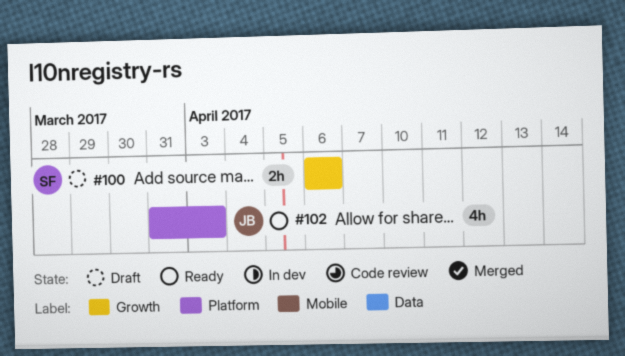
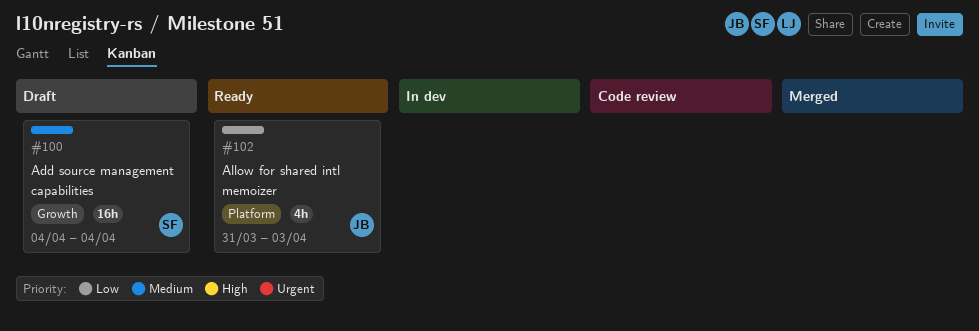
#100, estimate: 2h -> 16h
#100, start: Apr 6 -> Apr 4
#100, due: Apr 6 -> Apr 4

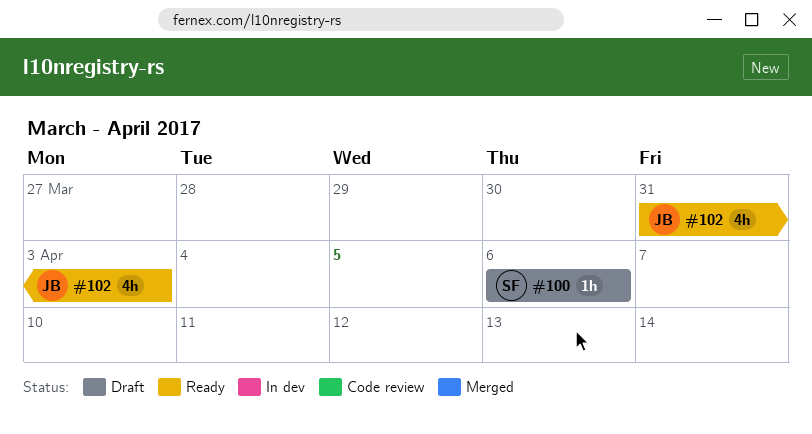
#100, estimate: 16h -> 1h
#100, start: Apr 4 -> Apr 6
#100, due: Apr 4 -> Apr 6

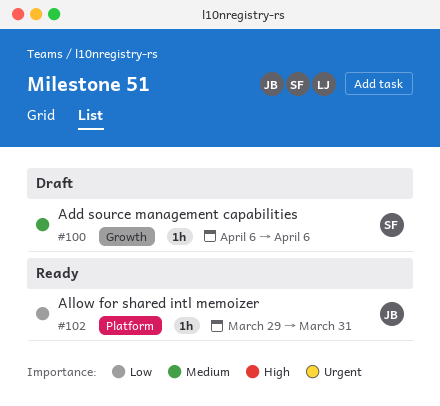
#102, estimate: 4h -> 1h
#102, start: Mar 31 -> Mar 29
#102, due: Apr 3 -> Mar 31

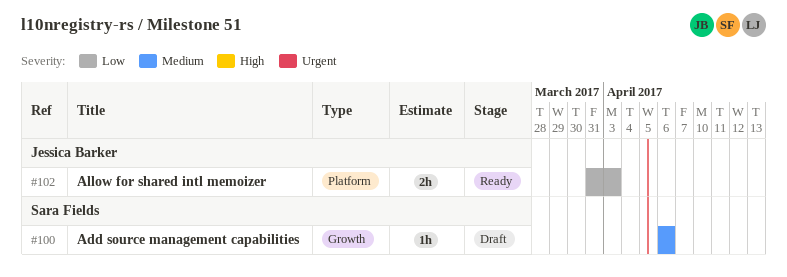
#102, estimate: 1h -> 2h
#102, start: Mar 29 -> Mar 31
#102, due: Mar 31 -> Apr 3

